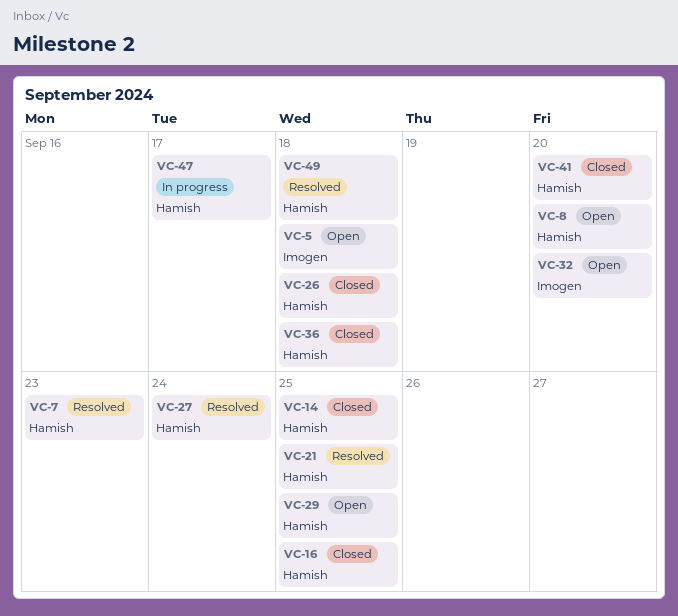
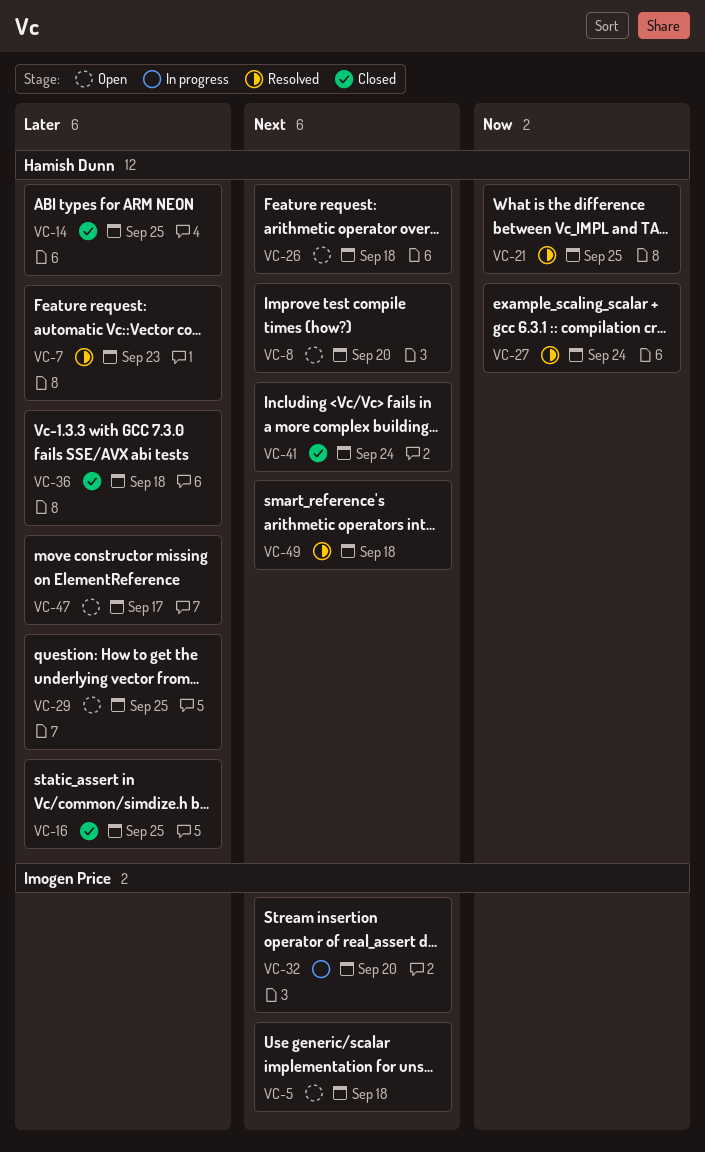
VC-26, status: Closed -> Open
VC-32, status: Open -> In progress
VC-41, due: Sep 20 -> Sep 24
VC-47, status: In progress -> Open

